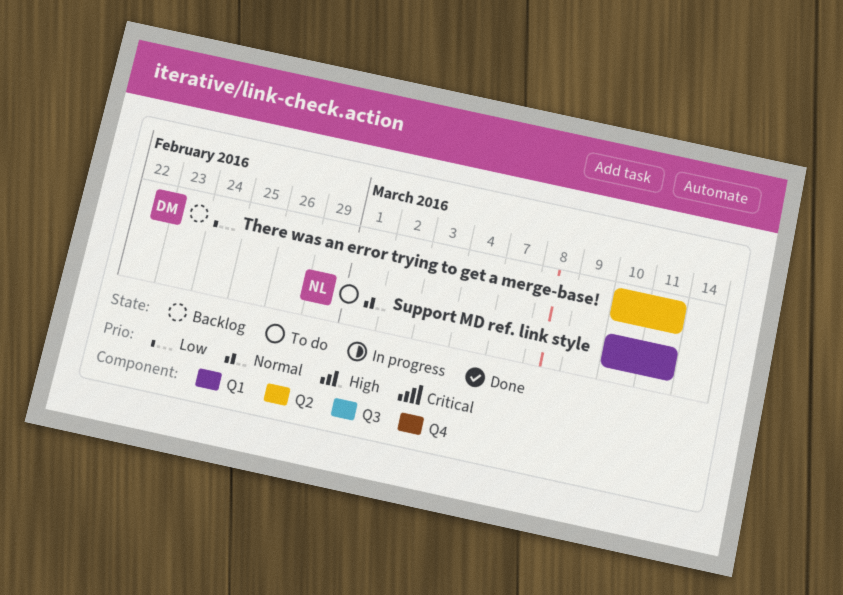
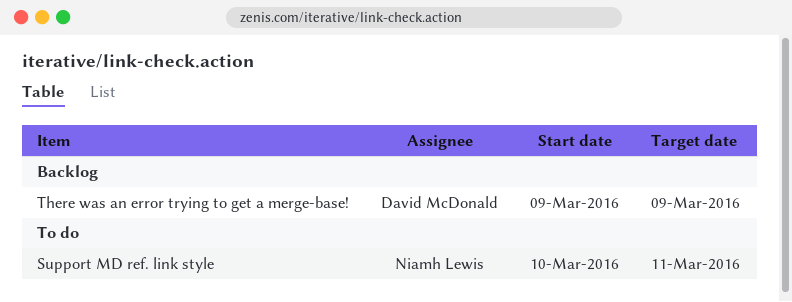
There was an error trying to get a merge-base!, start: Mar 10 -> Mar 9
There was an error trying to get a merge-base!, due: Mar 11 -> Mar 9

